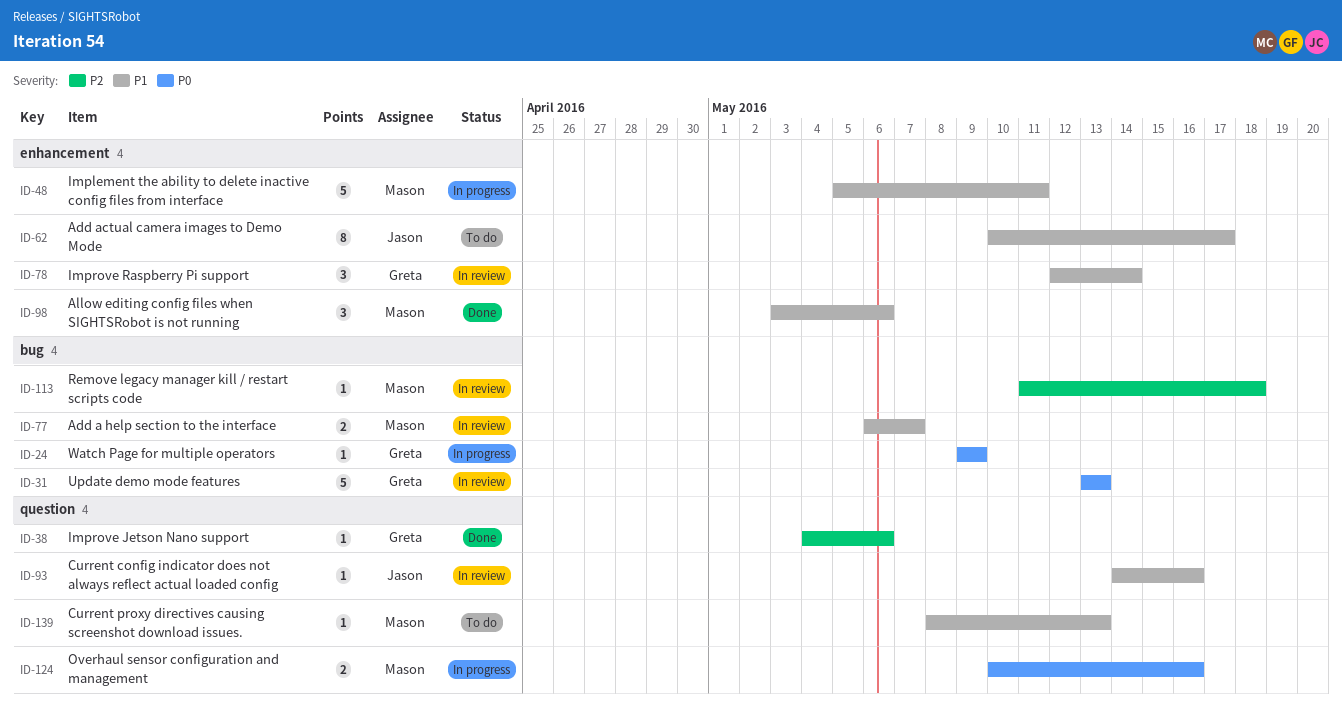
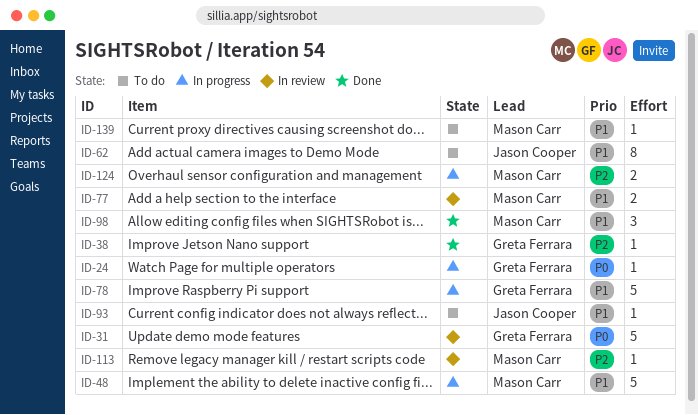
ID-78, status: In review -> In progress
ID-78, estimate: 3 -> 5
ID-93, status: In review -> To do
ID-124, priority: P0 -> P2

